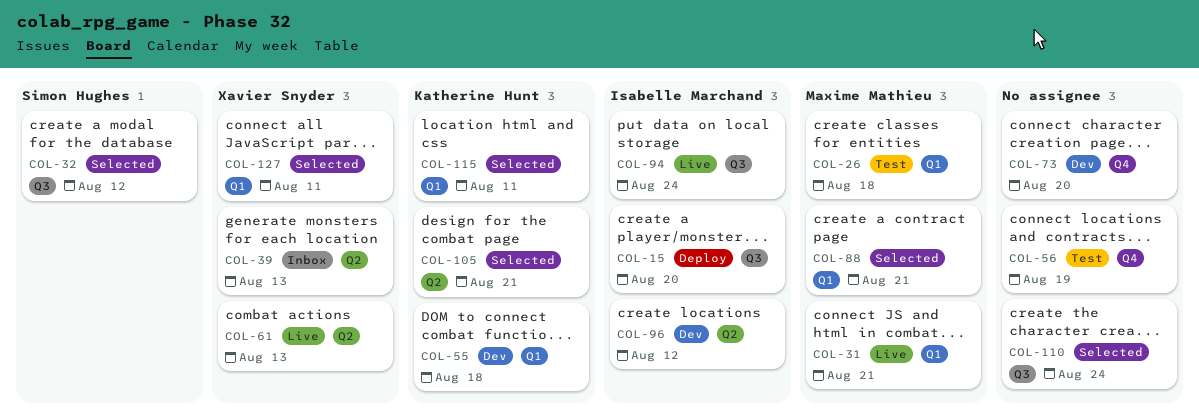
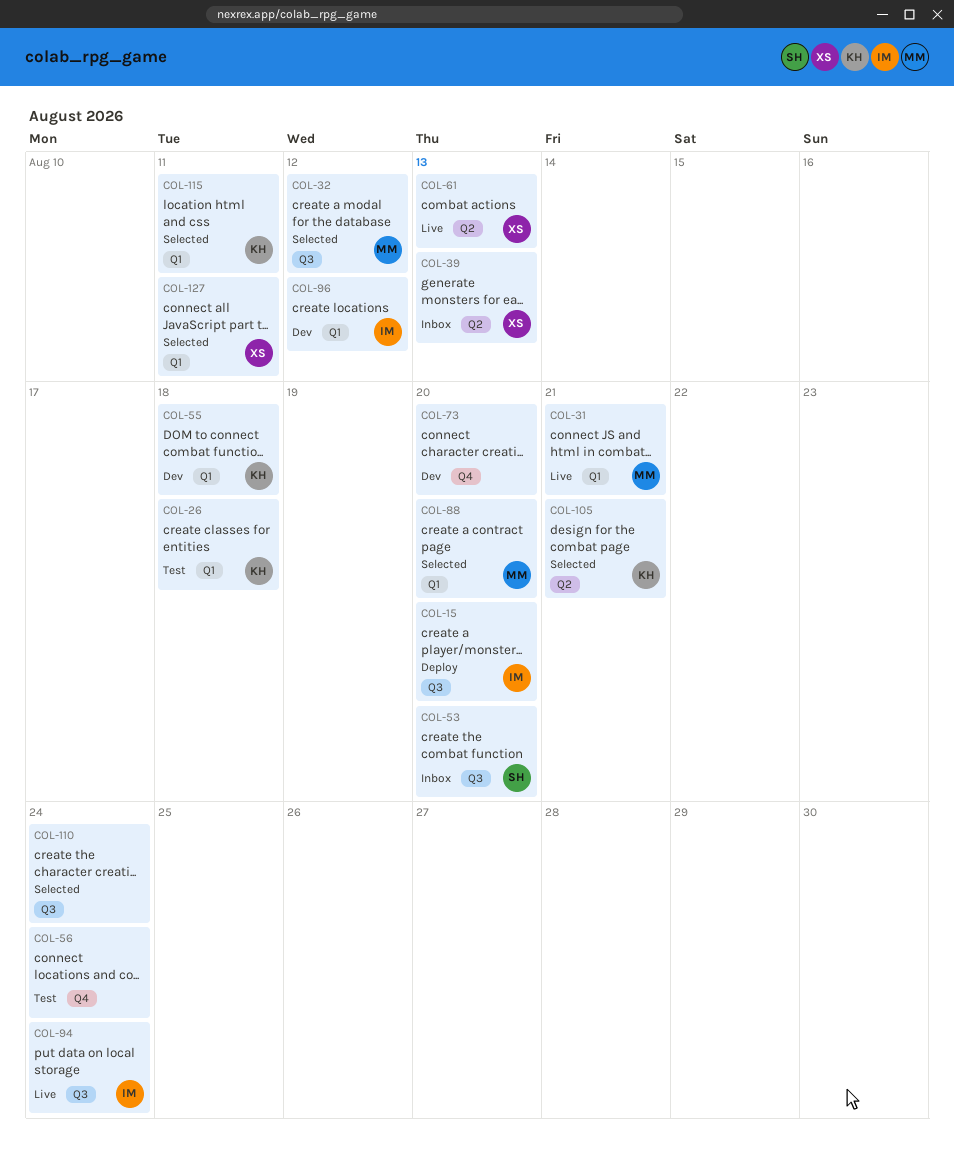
COL-26, owner: Maxime Mathieu -> Katherine Hunt
COL-32, owner: Simon Hughes -> Maxime Mathieu
COL-53: none -> present
COL-56, due: Aug 19 -> Aug 24
COL-88, due: Aug 21 -> Aug 20
COL-96, label: Q2 -> Q1

